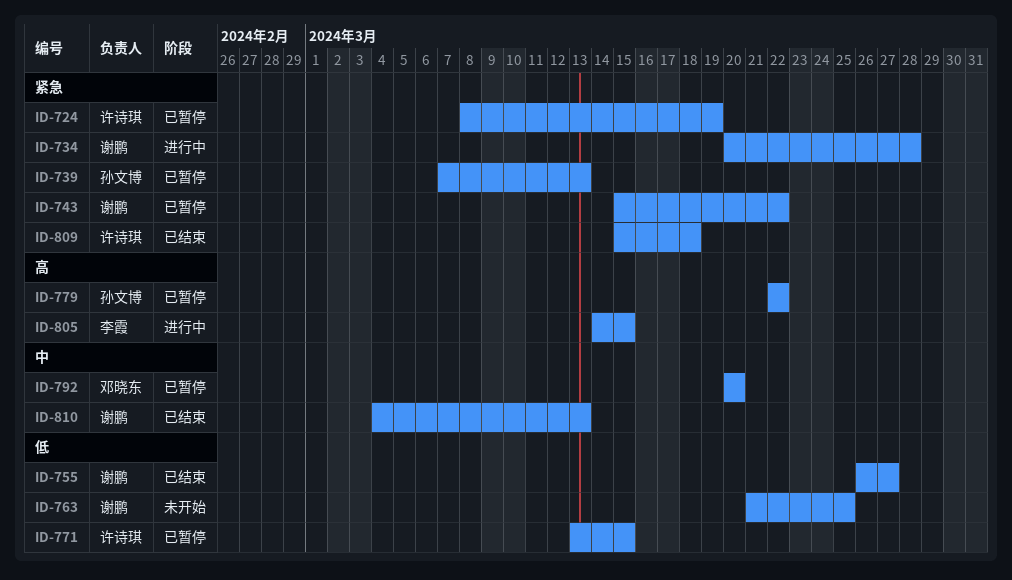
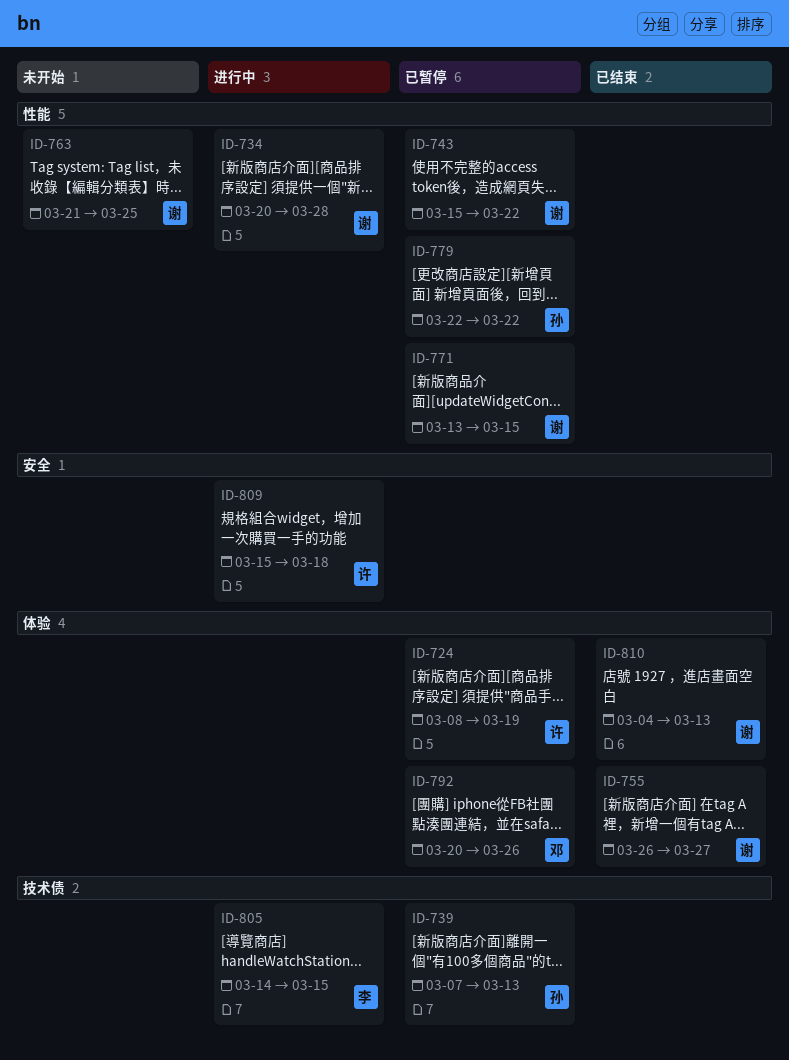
ID-771, owner: 许诗琪 -> 谢鹏
ID-792, due: Mar 20 -> Mar 26
ID-809, status: 已结束 -> 进行中

